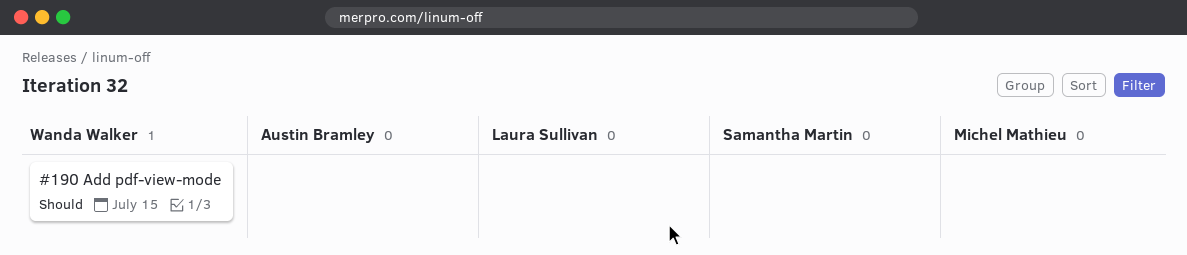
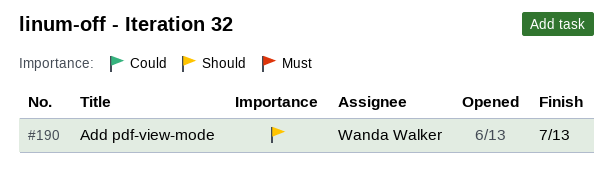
#190, due: Jul 15 -> Jul 13

